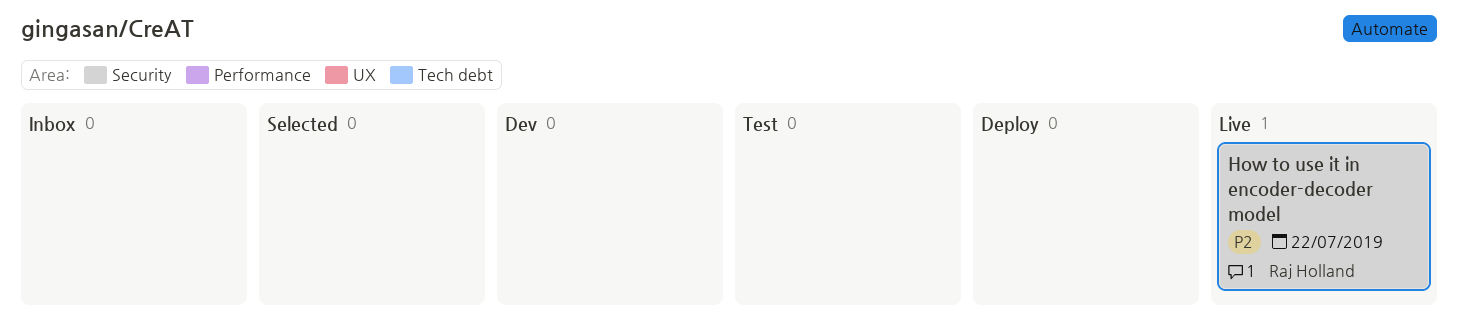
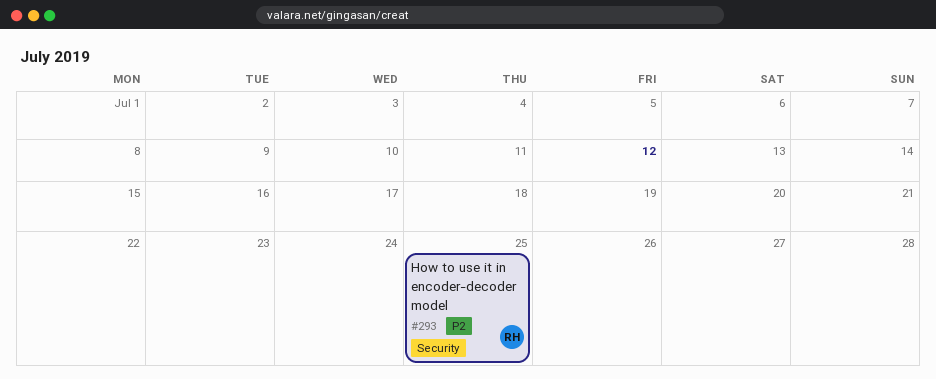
How to use it in encoder-decoder model, due: Jul 22 -> Jul 25

